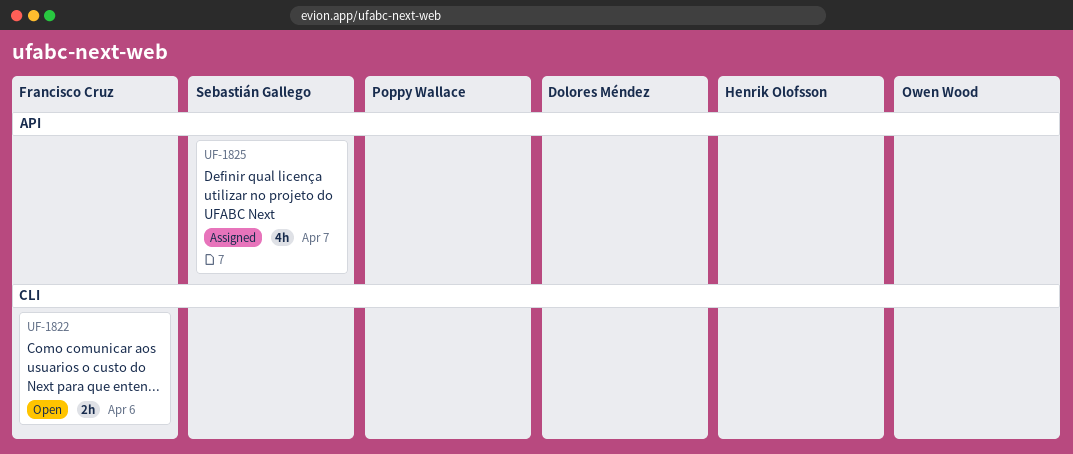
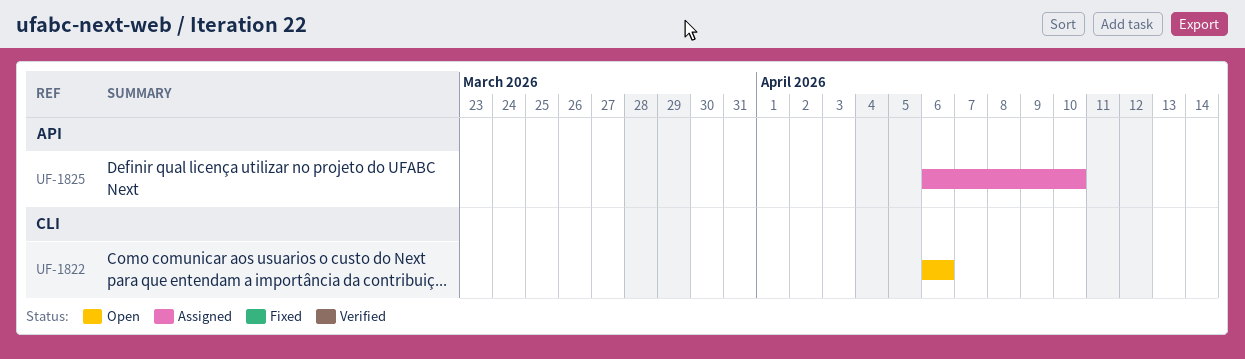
UF-1825, due: Apr 7 -> Apr 10

